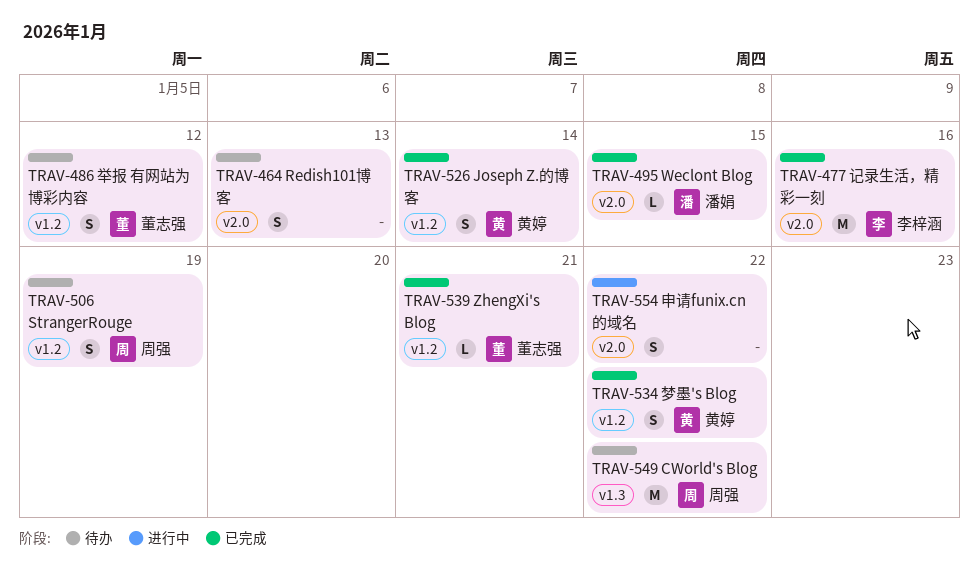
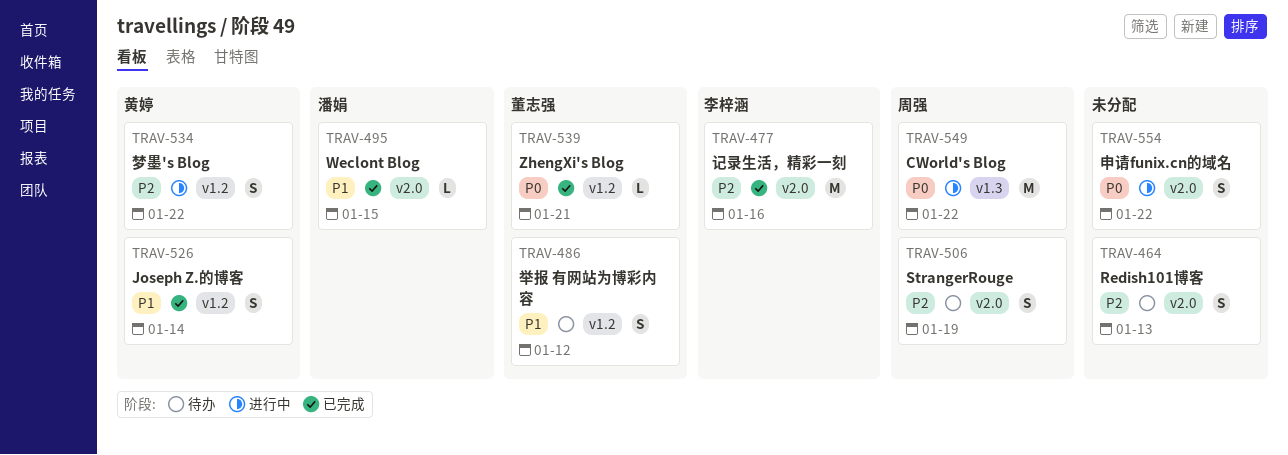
TRAV-506, label: v1.2 -> v2.0
TRAV-534, status: 已完成 -> 进行中
TRAV-549, status: 待办 -> 进行中

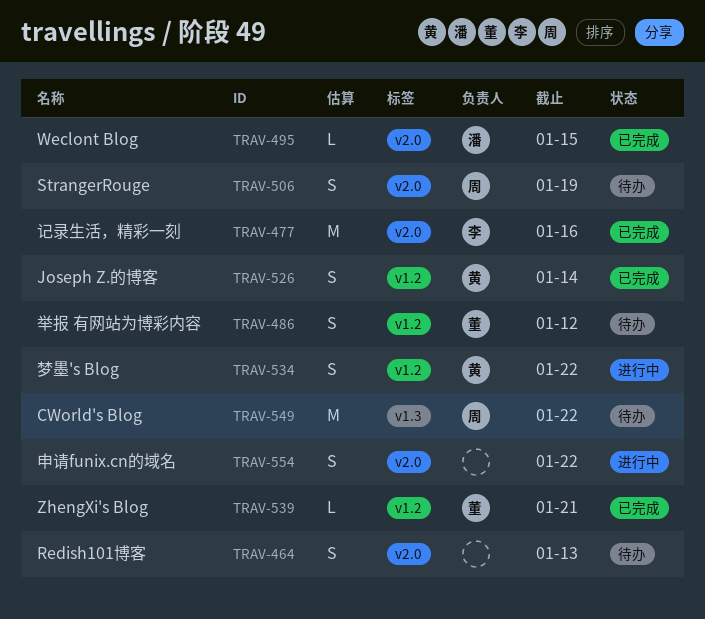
TRAV-549, status: 进行中 -> 待办

